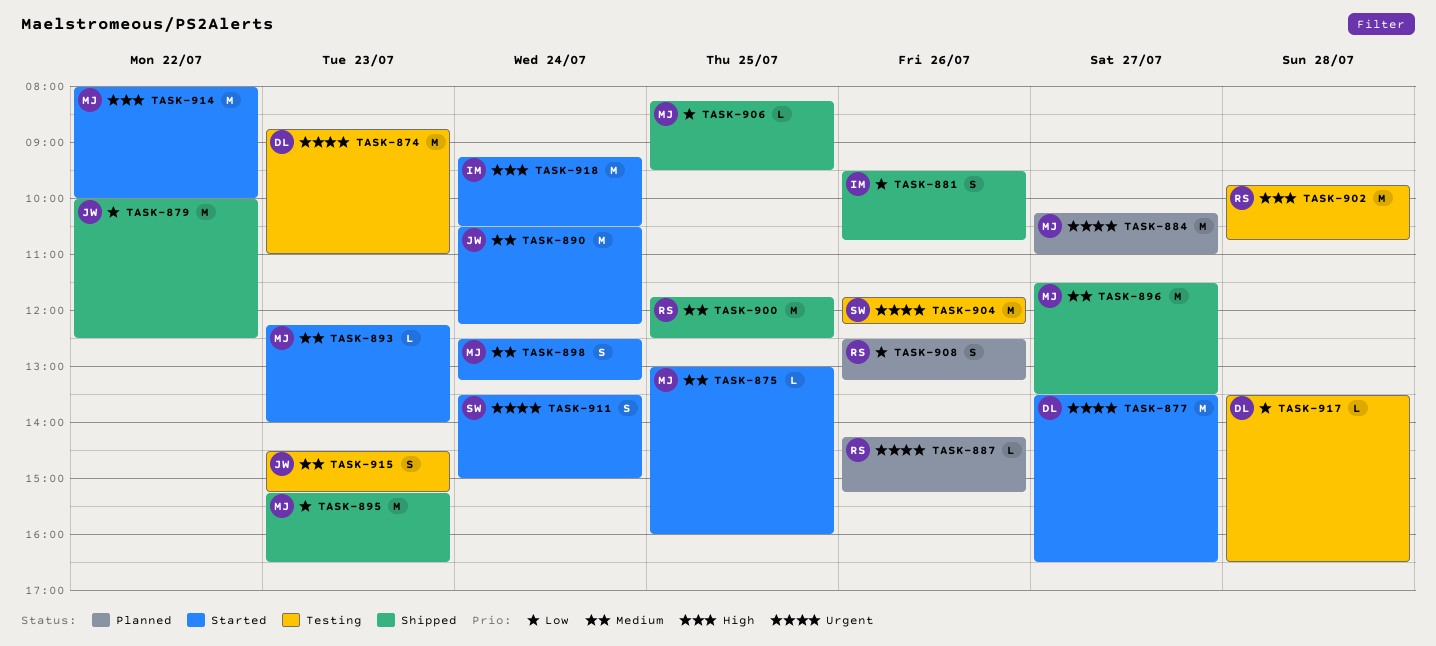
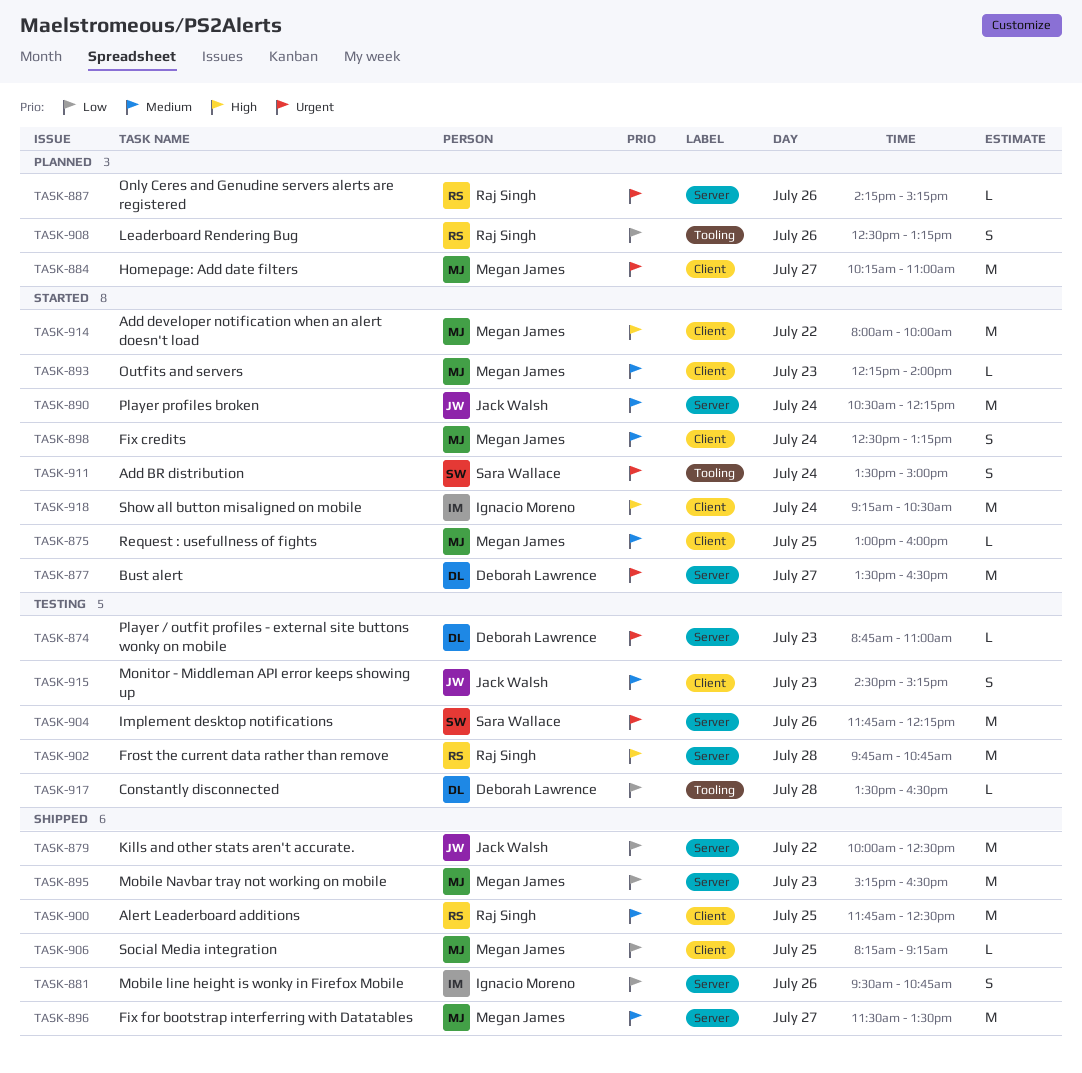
TASK-874, estimate: M -> L
TASK-906, ends: 09:30 -> 09:15

